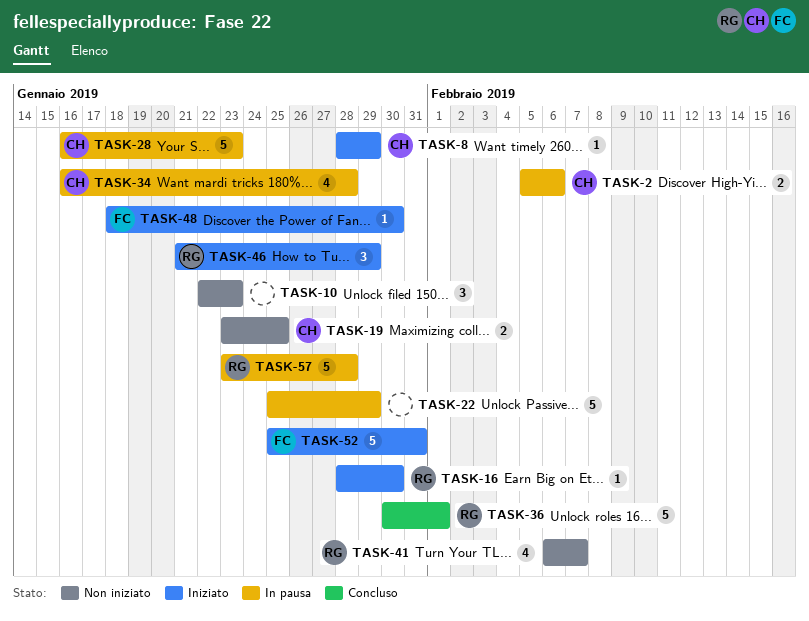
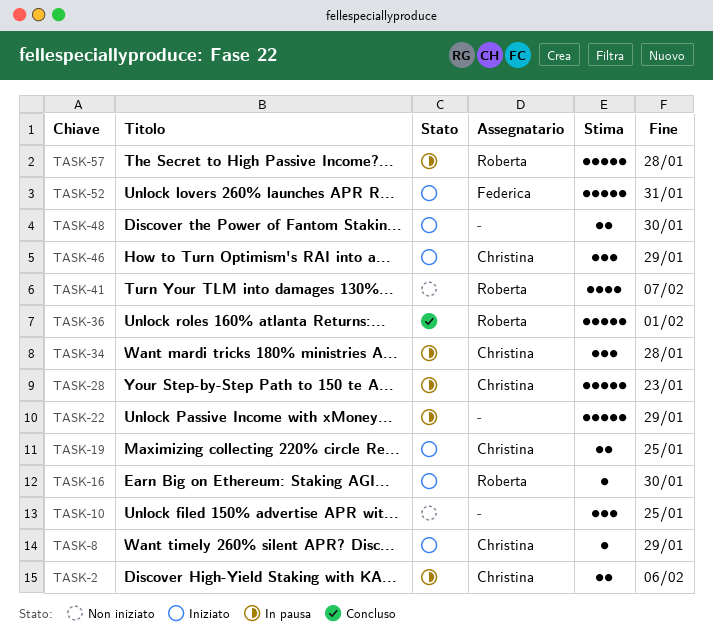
TASK-10, due: Jan 23 -> Jan 25
TASK-19, status: Non iniziato -> Iniziato
TASK-34, estimate: 4 -> 3
TASK-46, owner: Roberta -> Christina
TASK-48, owner: Federica -> none
TASK-48, estimate: 1 -> 2

